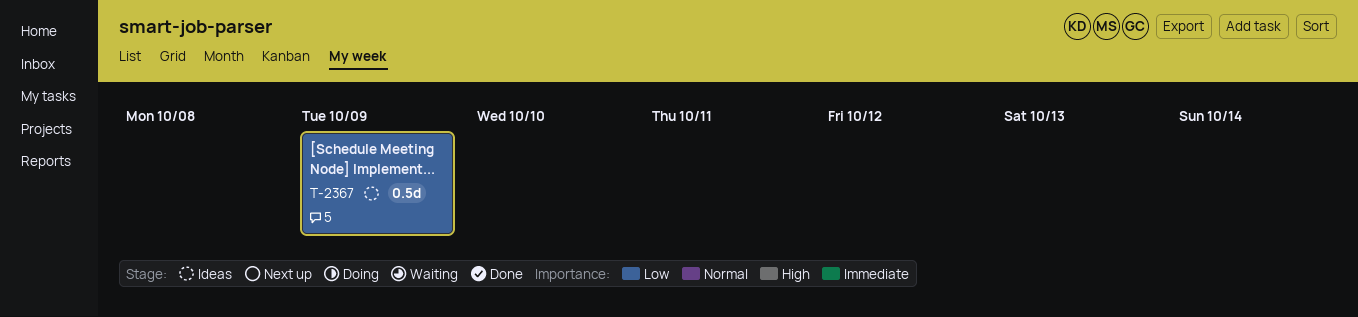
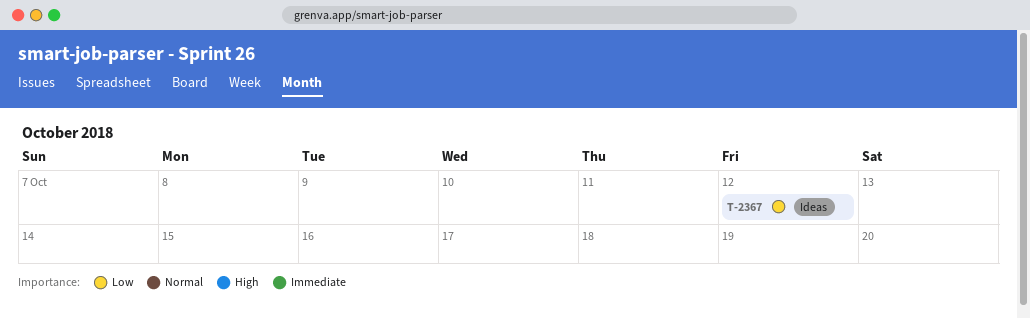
T-2367, due: Oct 9 -> Oct 12

